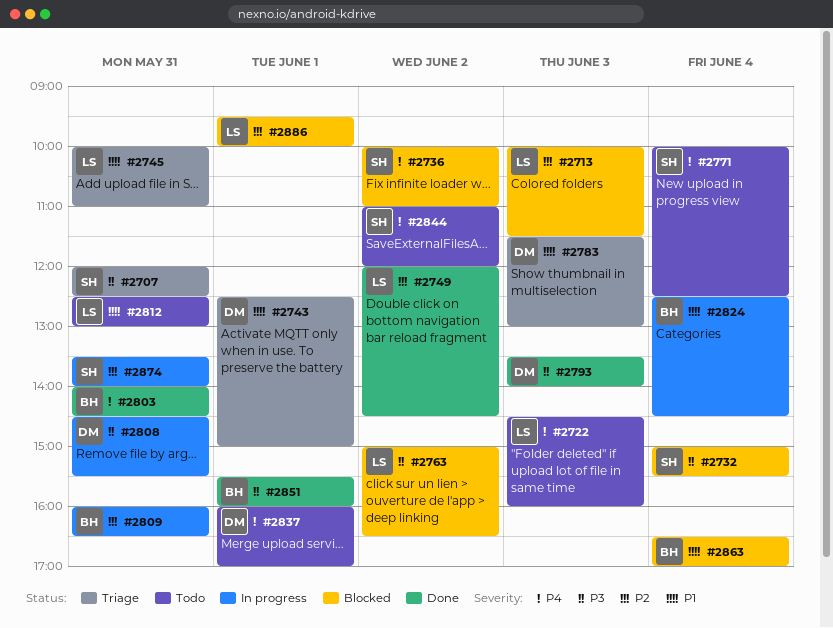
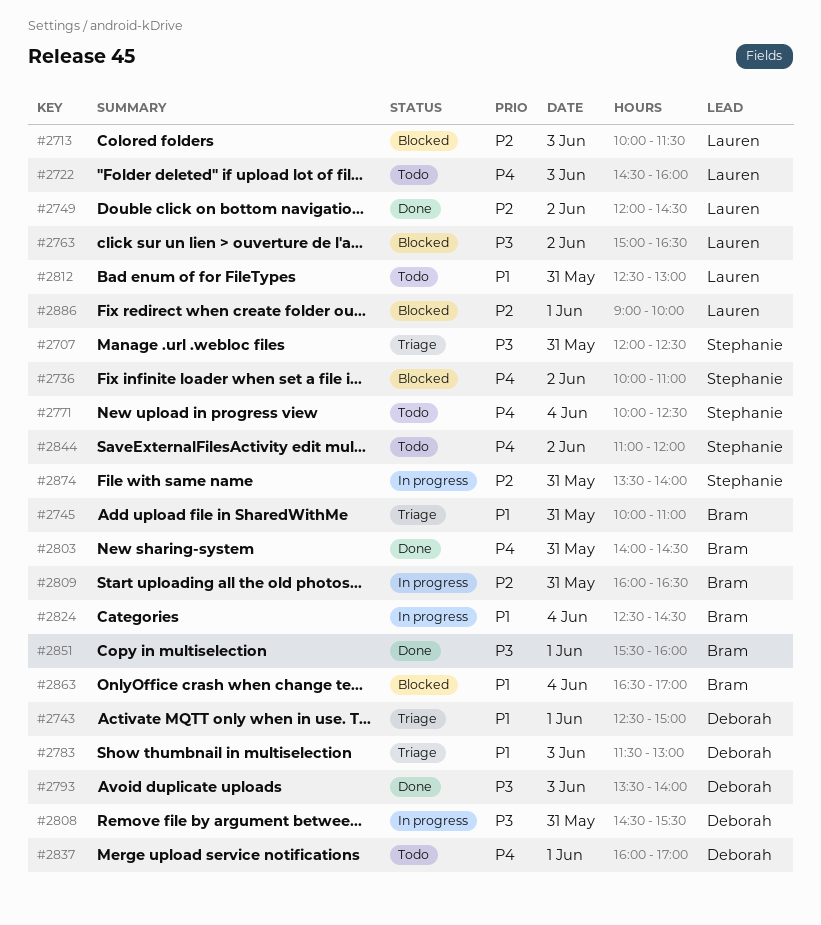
#2732: present -> none
#2745, owner: Lauren -> Bram
#2886, begins: 09:30 -> 09:00

